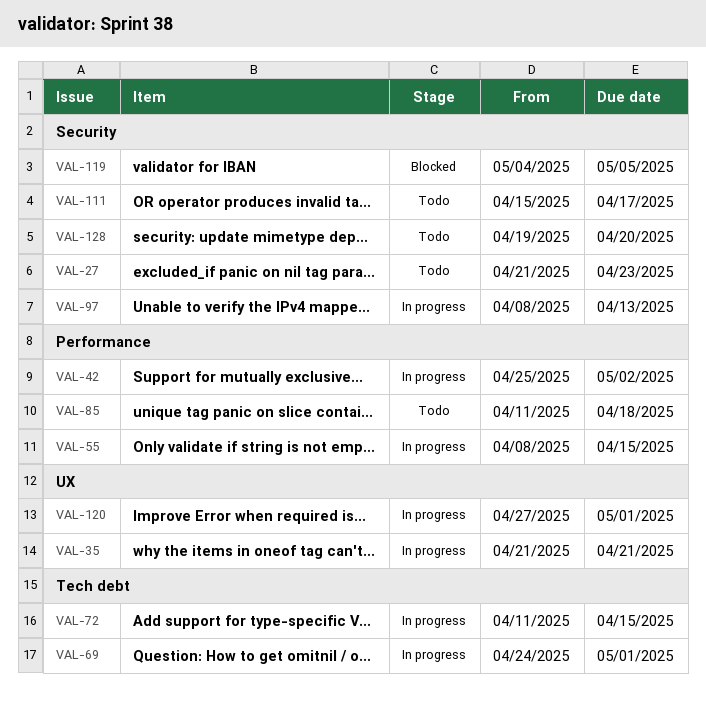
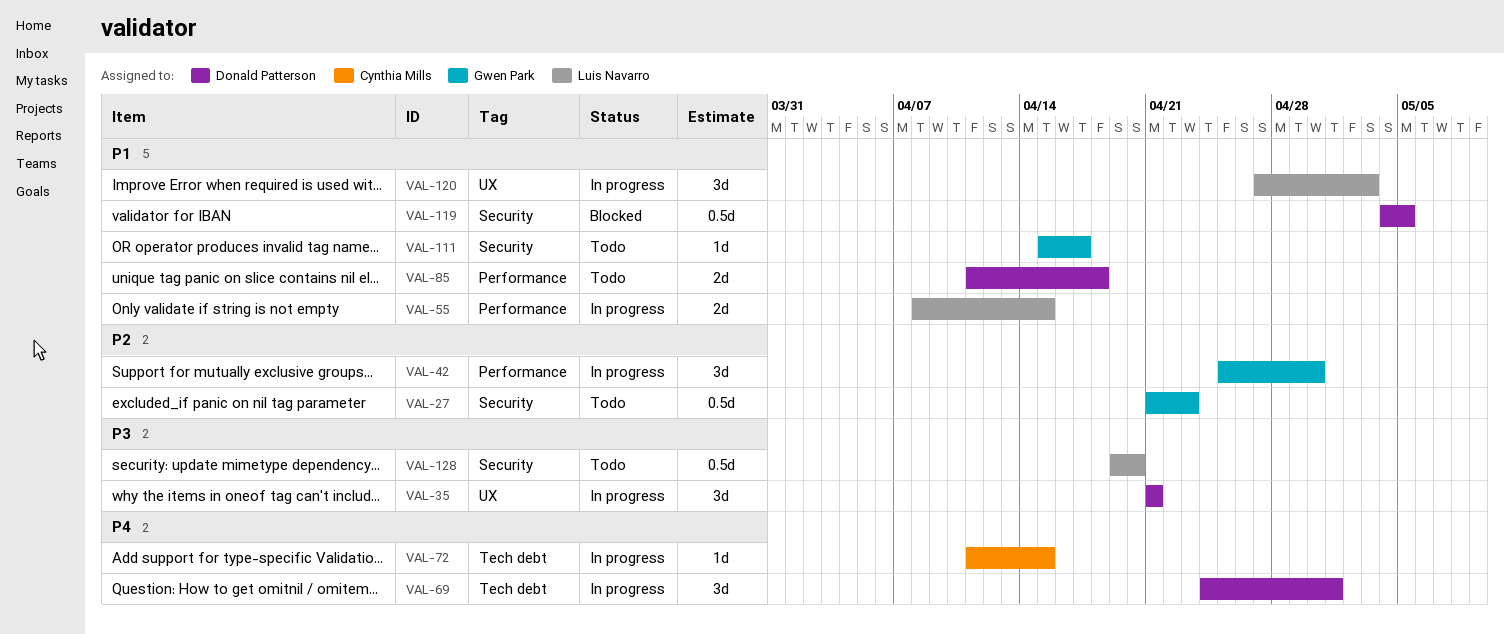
VAL-42, due: May 2 -> Apr 30
VAL-97: present -> none
VAL-120, due: May 1 -> May 3

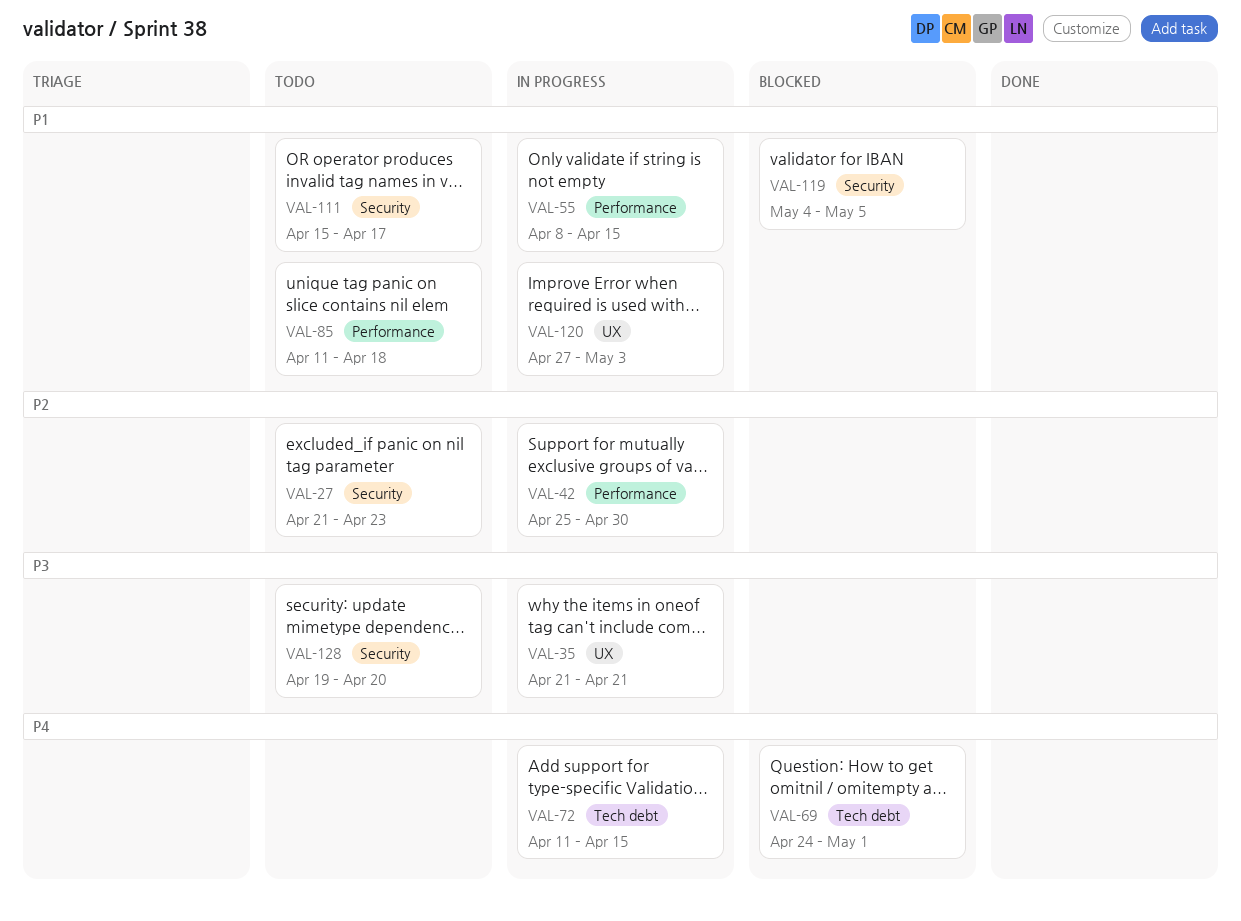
VAL-69, status: In progress -> Blocked

